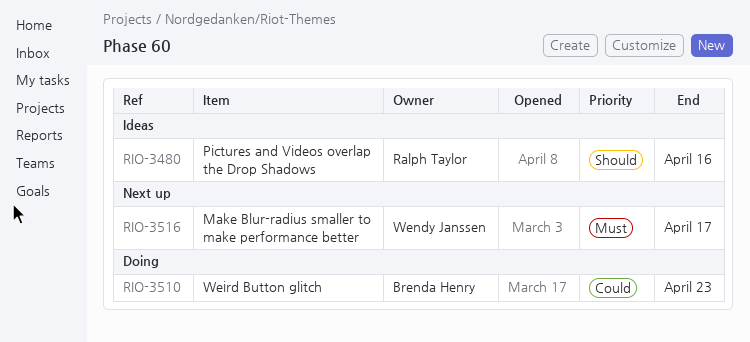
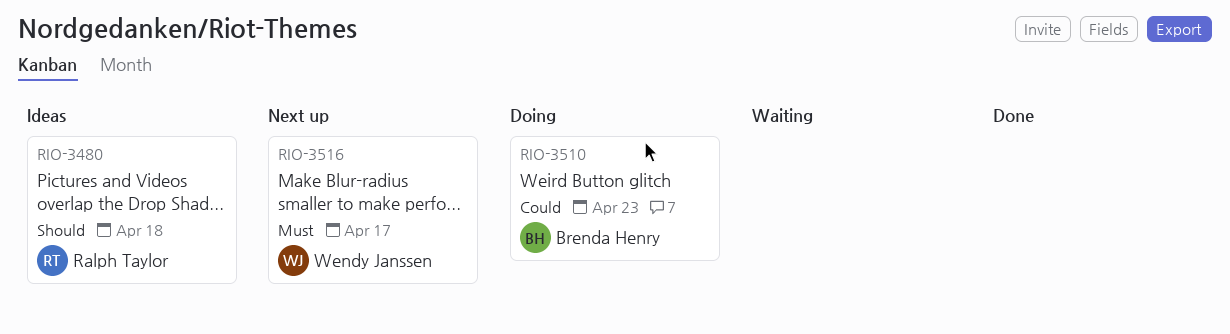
RIO-3480, due: Apr 16 -> Apr 18

